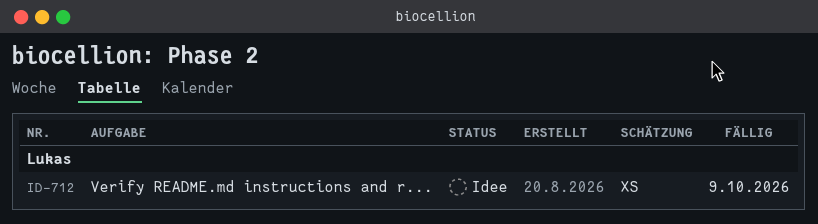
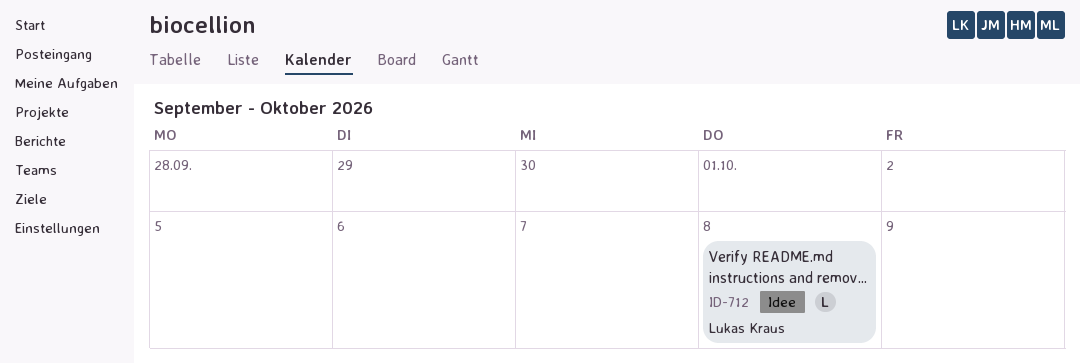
ID-712, estimate: XS -> L
ID-712, due: Oct 9 -> Oct 8

